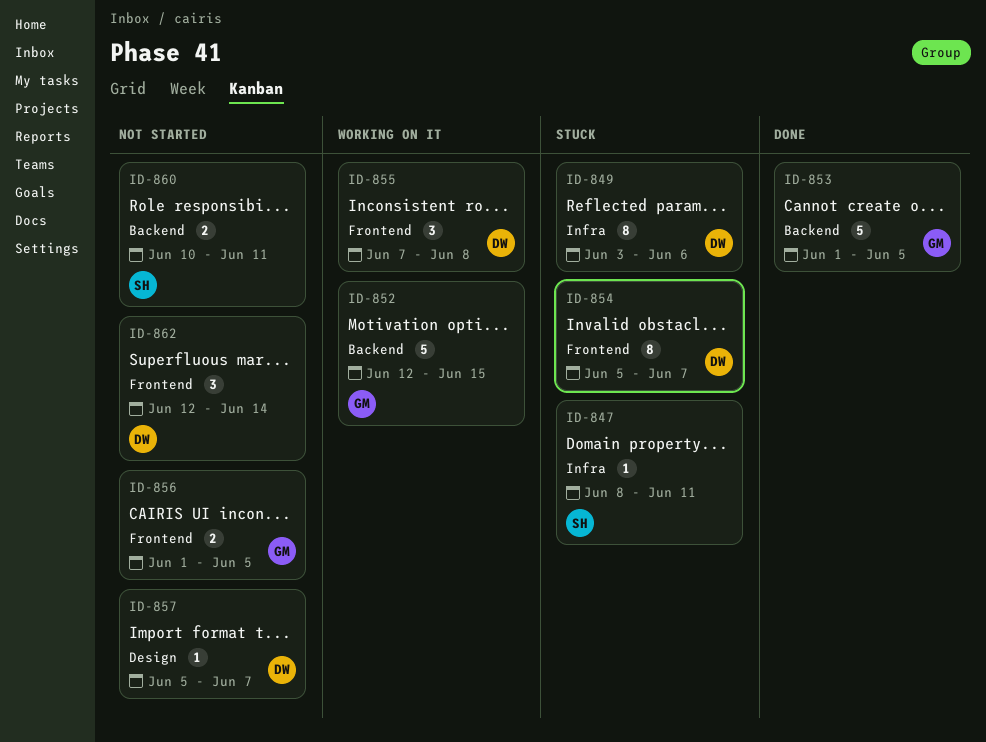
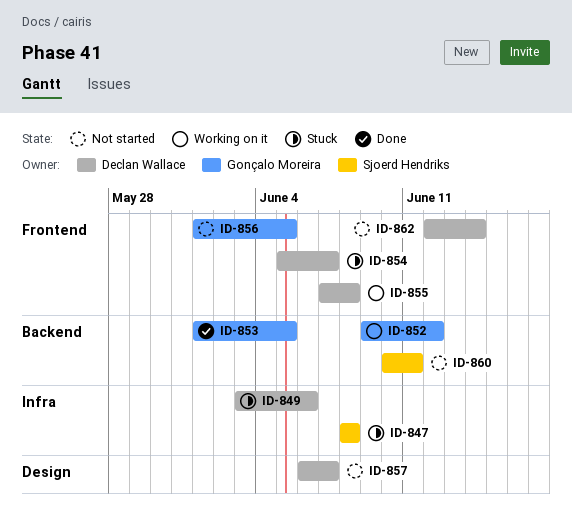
ID-847, due: Jun 11 -> Jun 8
ID-852, start: Jun 12 -> Jun 9
ID-852, due: Jun 15 -> Jun 12
ID-857, start: Jun 5 -> Jun 6

